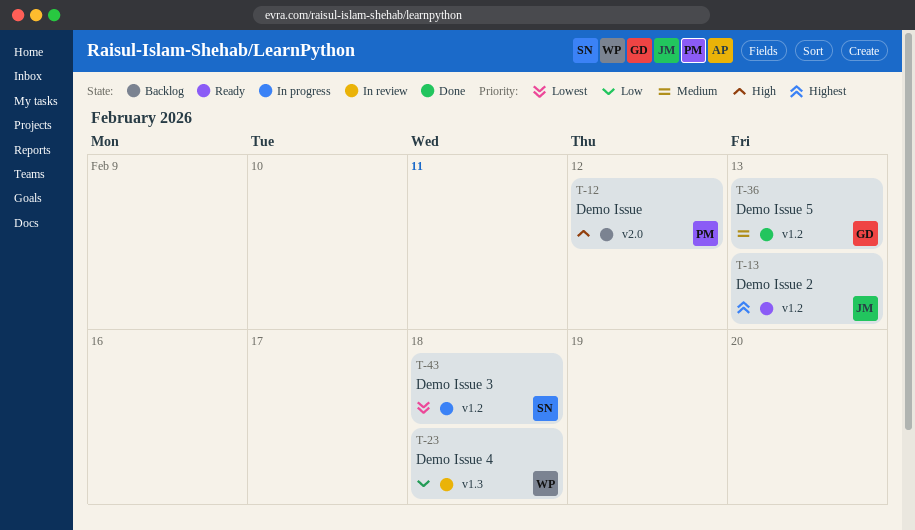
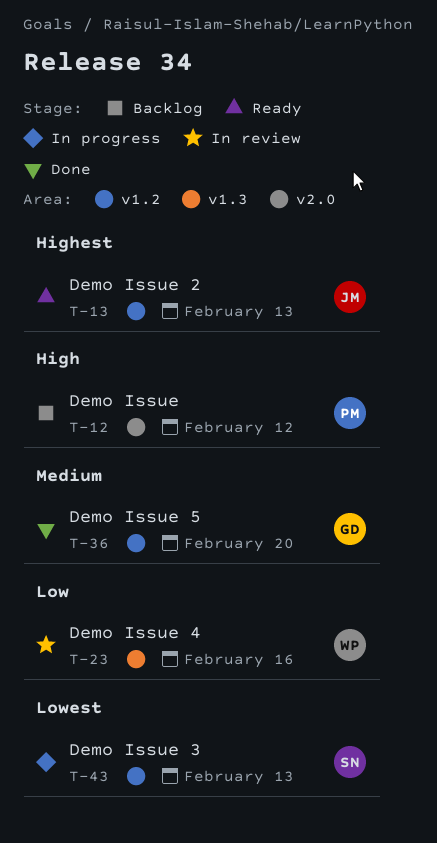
T-23, due: Feb 18 -> Feb 16
T-36, due: Feb 13 -> Feb 20
T-43, due: Feb 18 -> Feb 13

